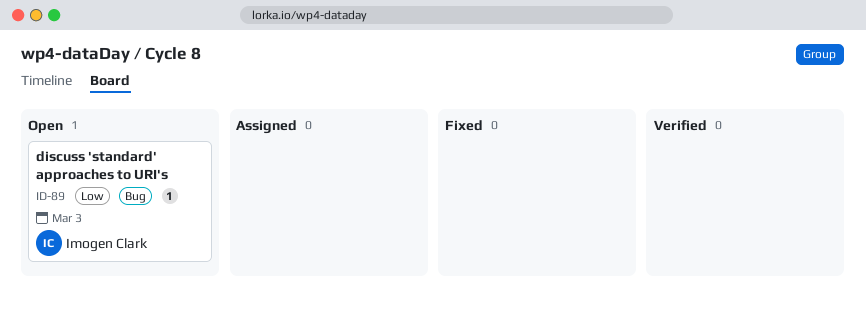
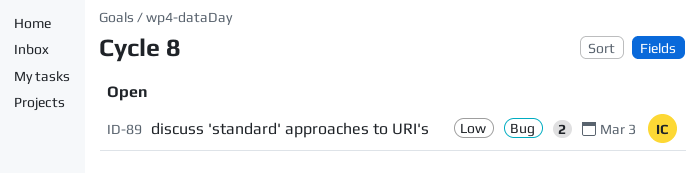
ID-89, estimate: 1 -> 2

